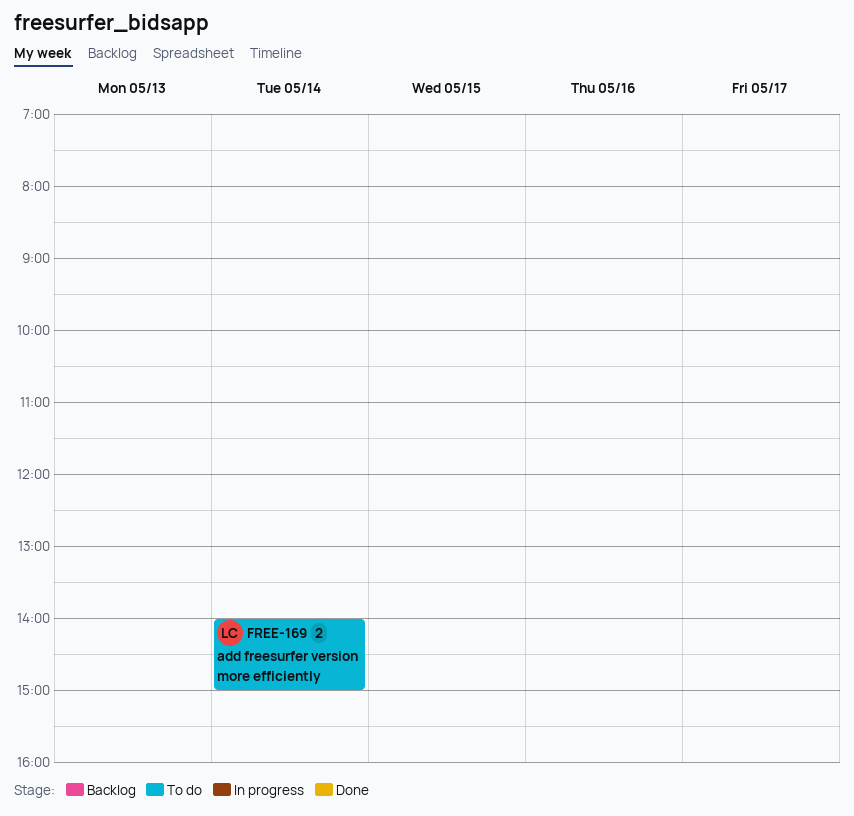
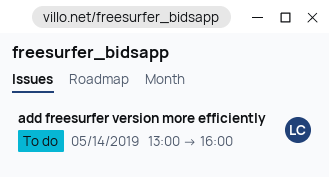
add freesurfer version more efficiently, begins: 14:00 -> 13:00
add freesurfer version more efficiently, ends: 15:00 -> 16:00

